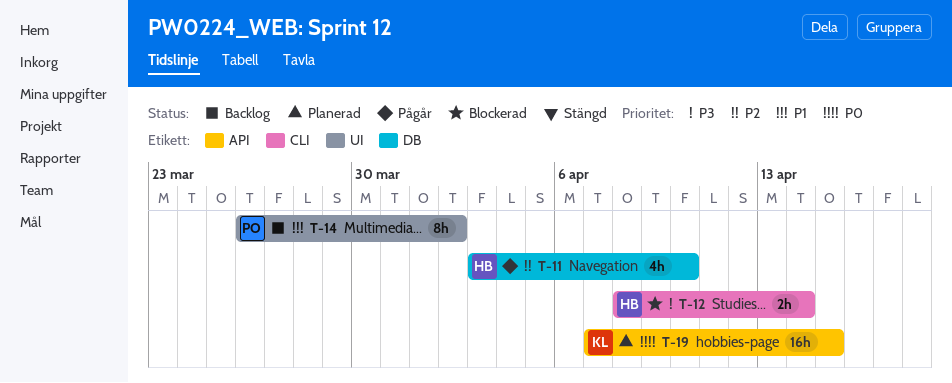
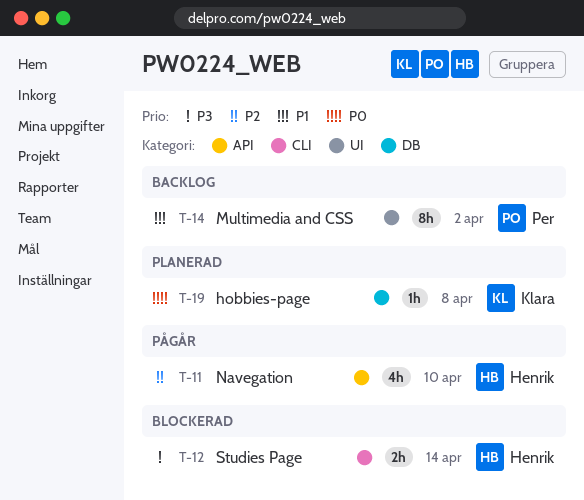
T-11, label: DB -> API
T-19, label: API -> DB
T-19, estimate: 16h -> 1h
T-19, due: Apr 15 -> Apr 8

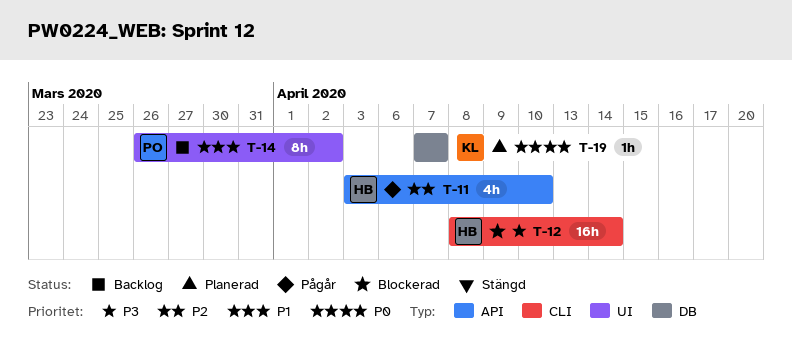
T-12, estimate: 2h -> 16h
T-19, due: Apr 8 -> Apr 7

